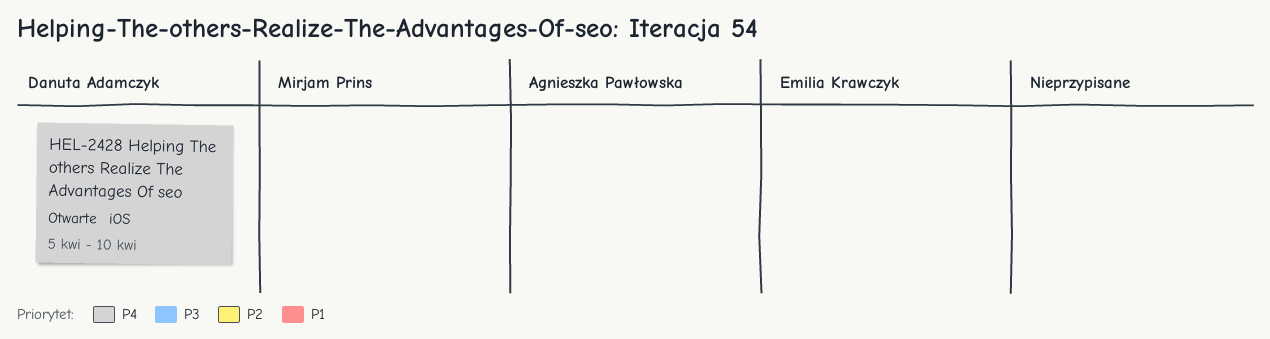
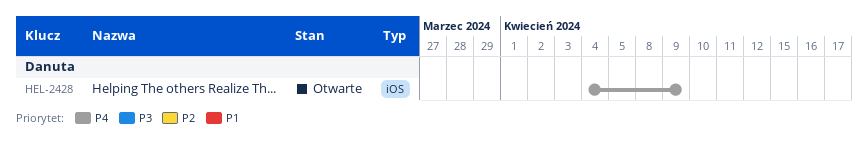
HEL-2428, start: Apr 5 -> Apr 4
HEL-2428, due: Apr 10 -> Apr 9

